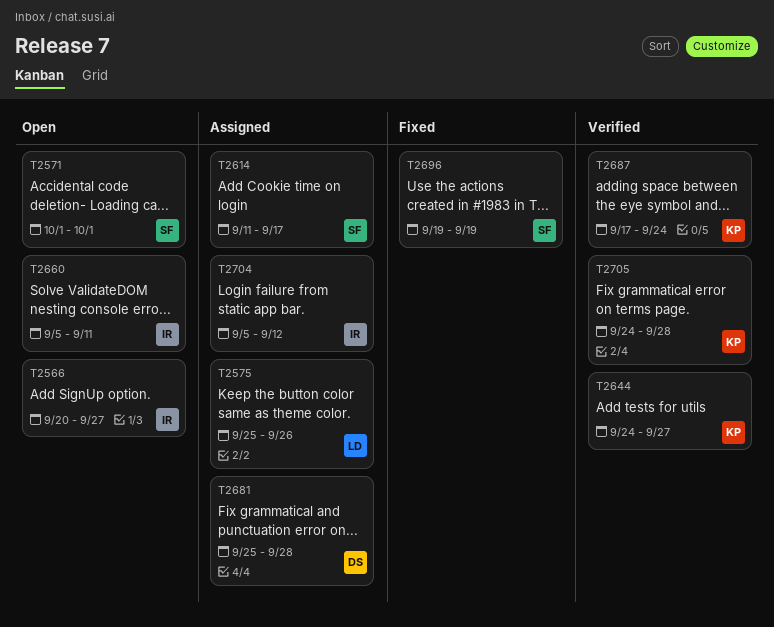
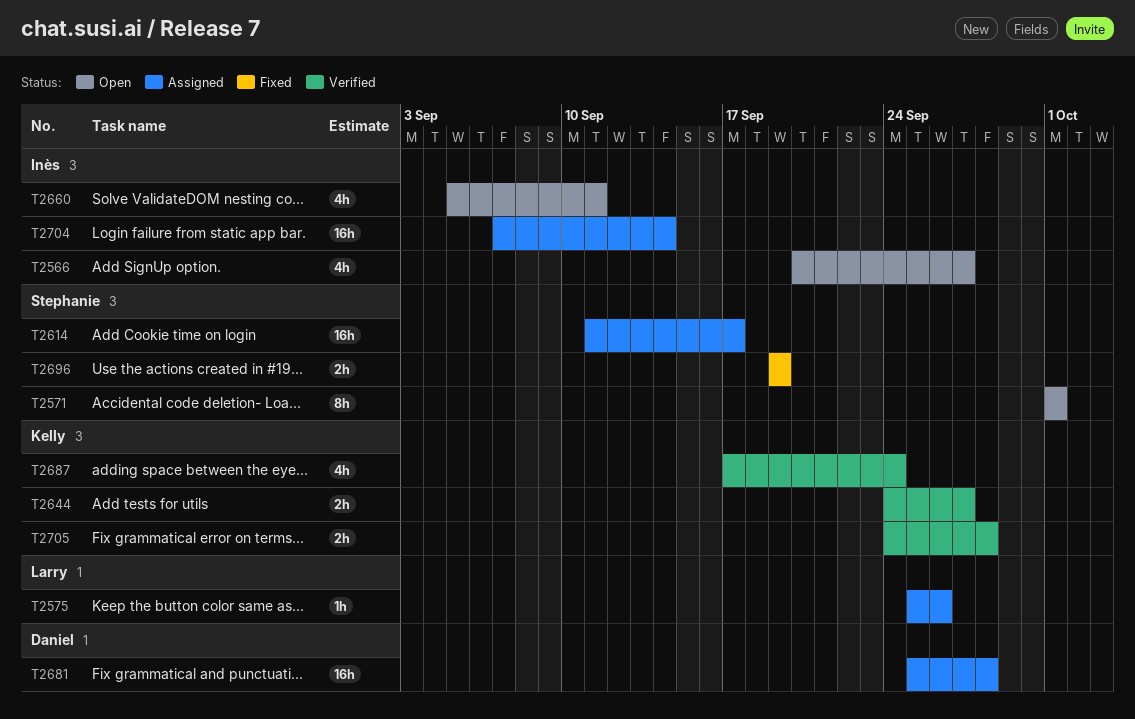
T2704, start: Sep 5 -> Sep 7
T2704, due: Sep 12 -> Sep 14

